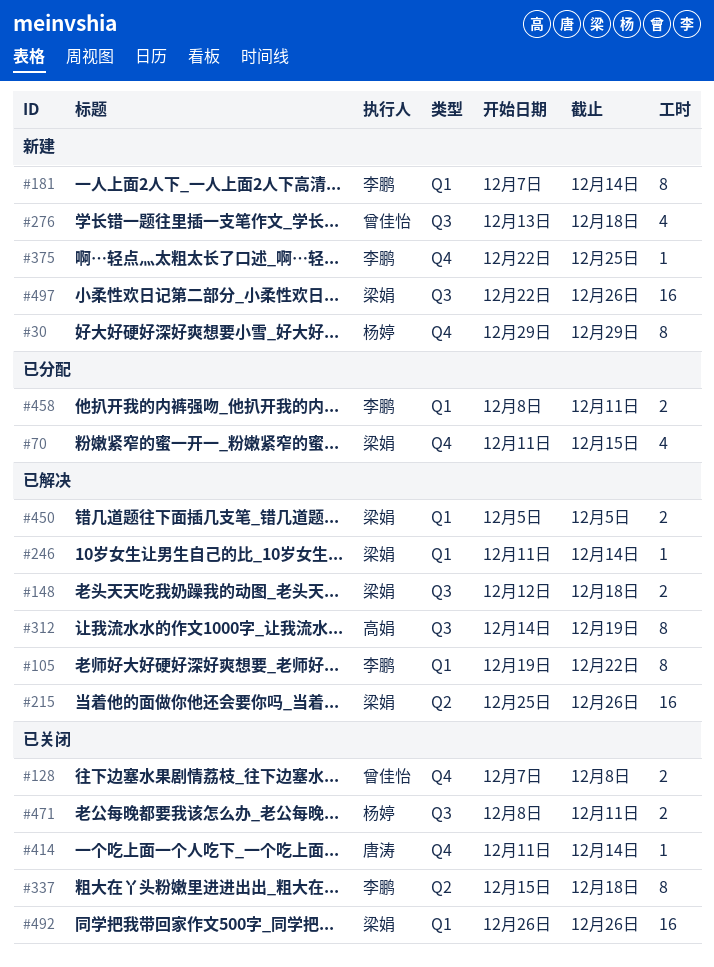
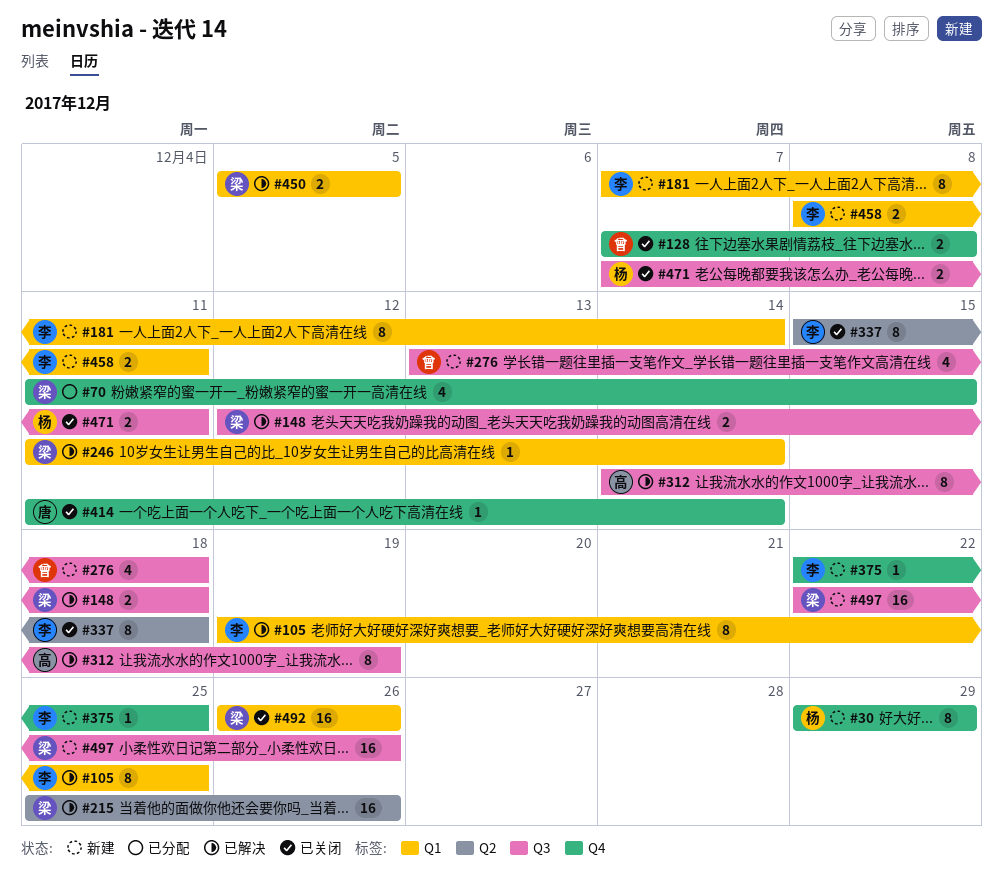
#105, due: Dec 22 -> Dec 25
#458, status: 已分配 -> 新建
#471, start: Dec 8 -> Dec 7

